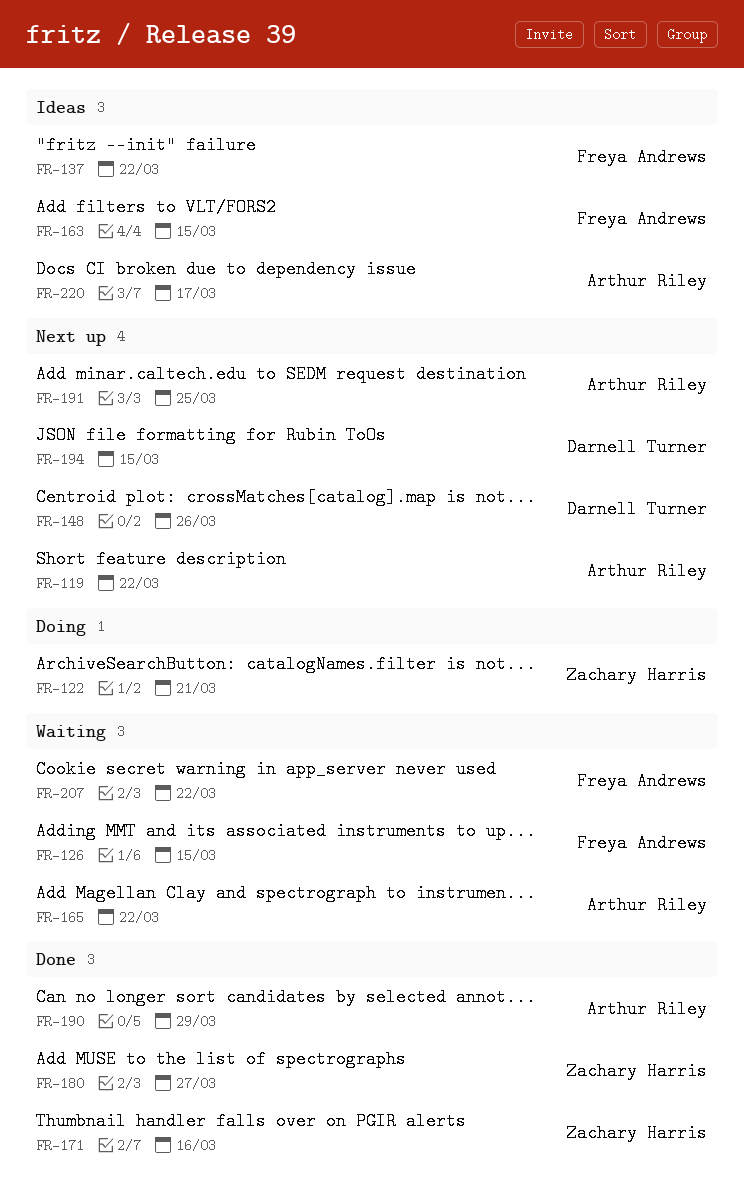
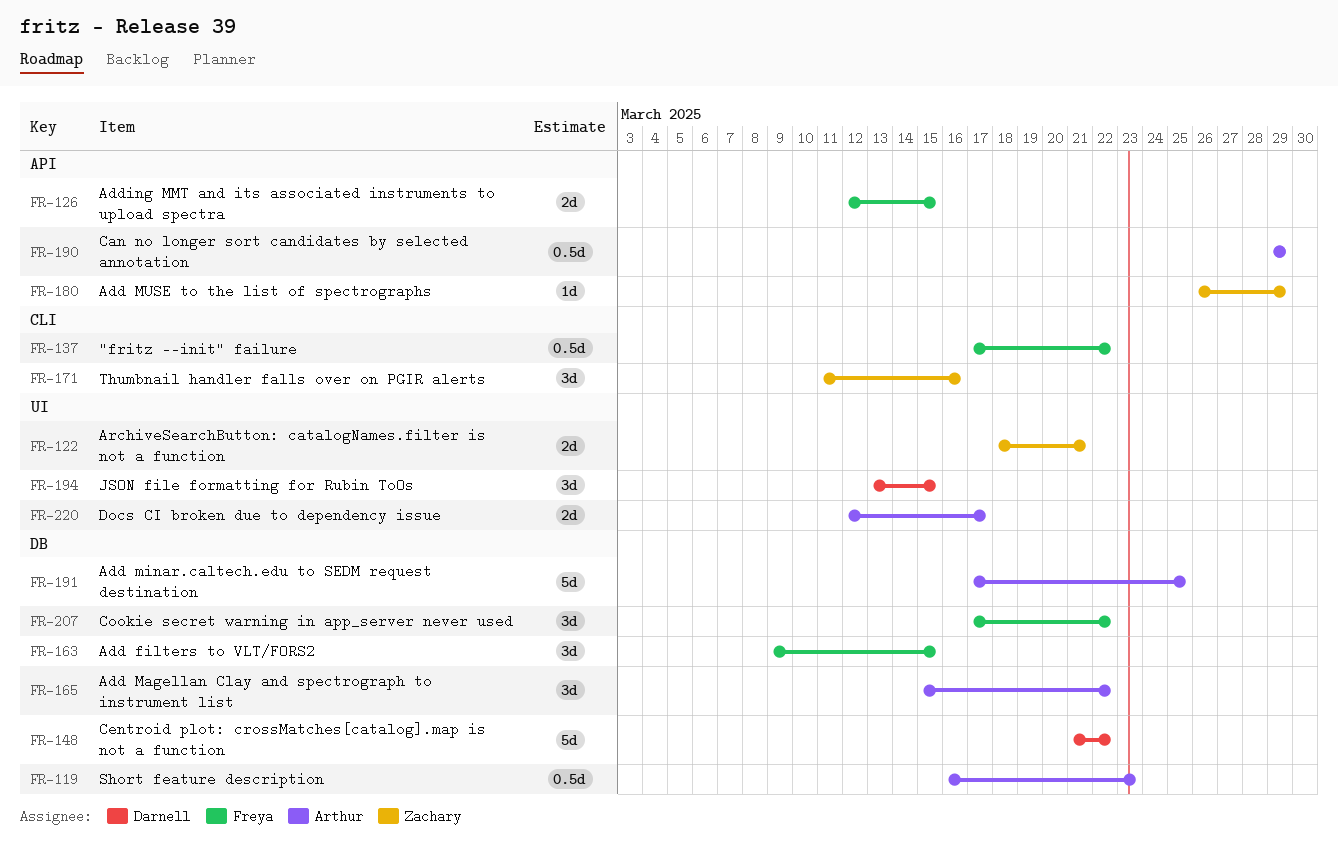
FR-119, due: Mar 22 -> Mar 23
FR-148, due: Mar 26 -> Mar 22
FR-180, due: Mar 27 -> Mar 29

